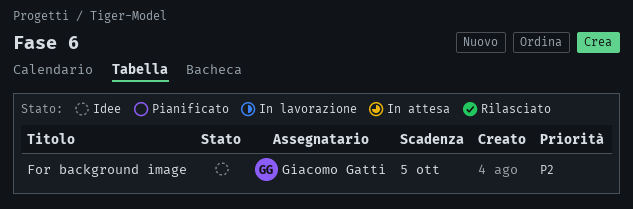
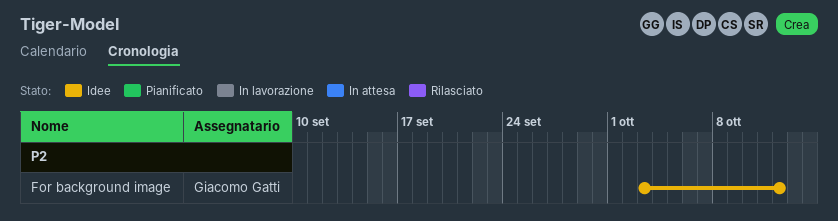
For background image, due: Oct 5 -> Oct 12

